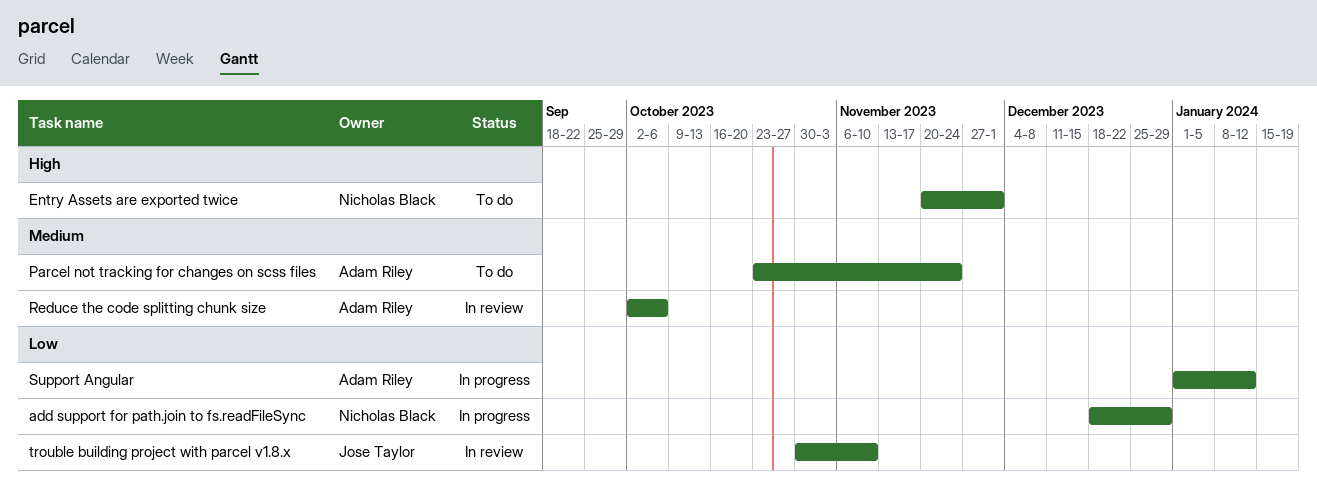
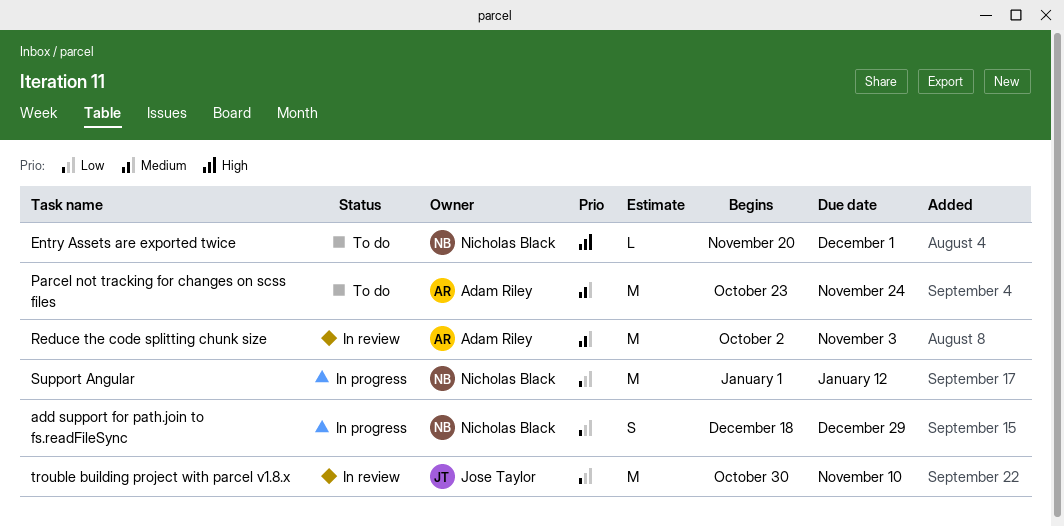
Reduce the code splitting chunk size, due: Oct 6 -> Nov 3
Support Angular, owner: Adam Riley -> Nicholas Black

